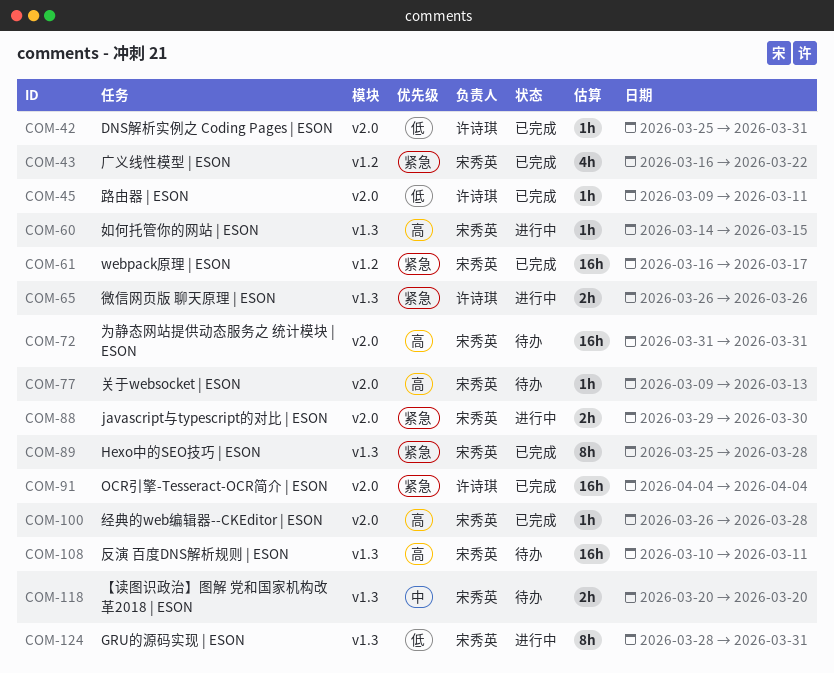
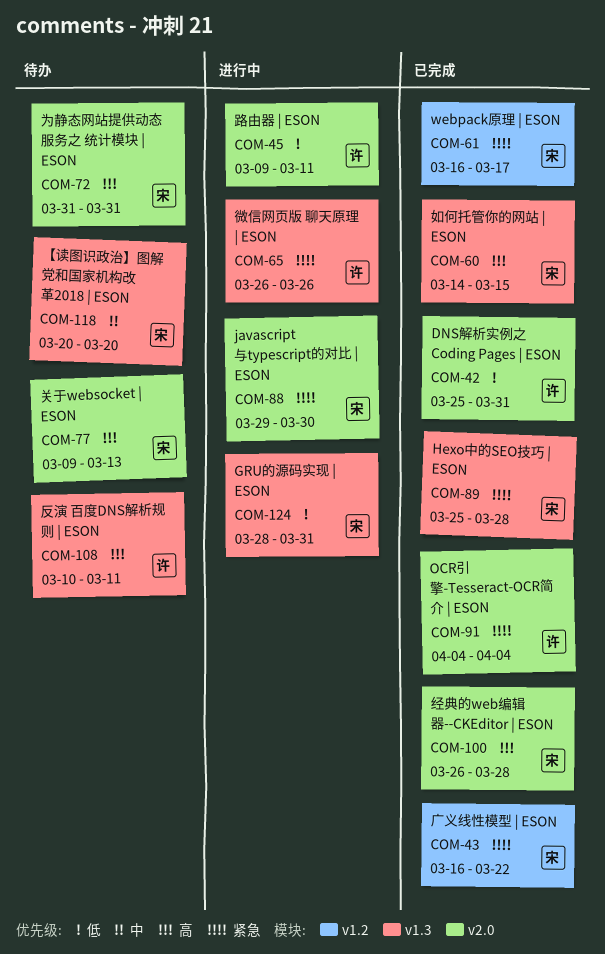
COM-45, status: 已完成 -> 进行中
COM-60, status: 进行中 -> 已完成
COM-108, owner: 宋秀英 -> 许诗琪

